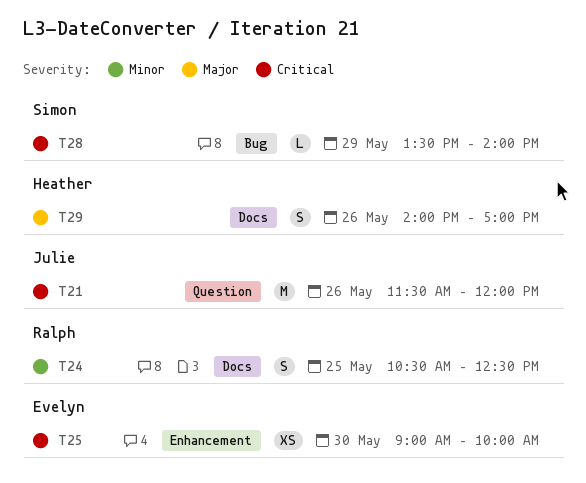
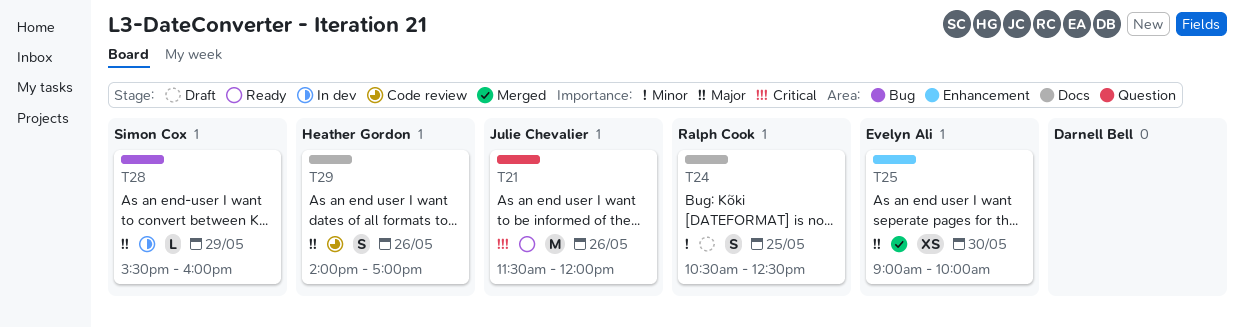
T25, priority: Critical -> Major
T28, priority: Critical -> Major
T28, begins: 13:30 -> 15:30
T28, ends: 14:00 -> 16:00

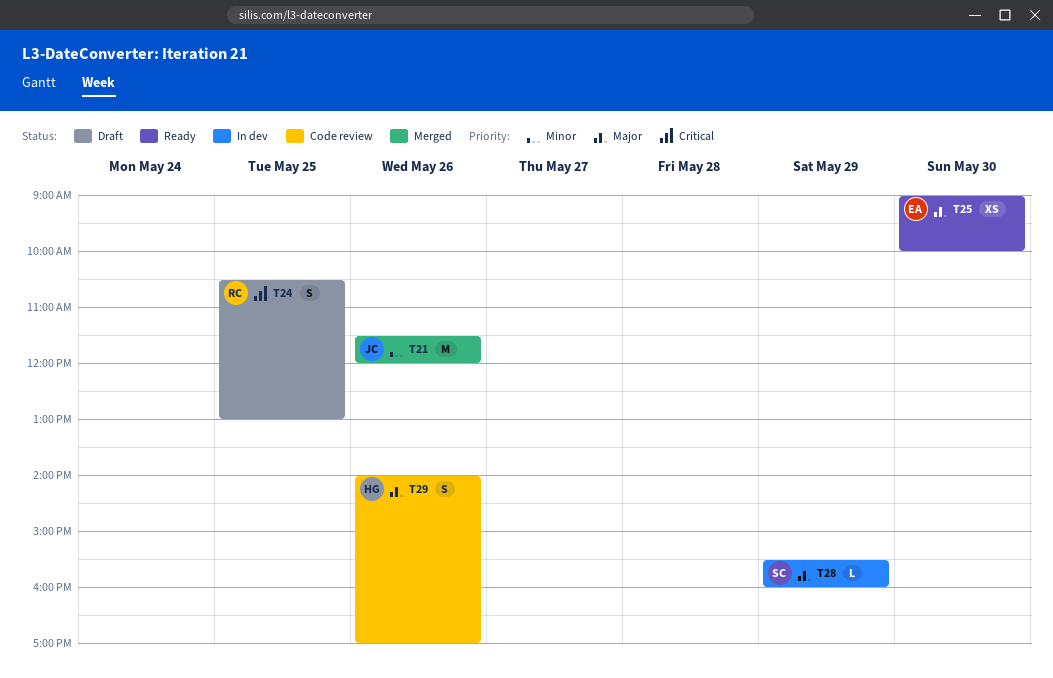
T21, status: Ready -> Merged
T21, priority: Critical -> Minor
T24, priority: Minor -> Critical
T24, ends: 12:30 -> 13:00
T25, status: Merged -> Ready

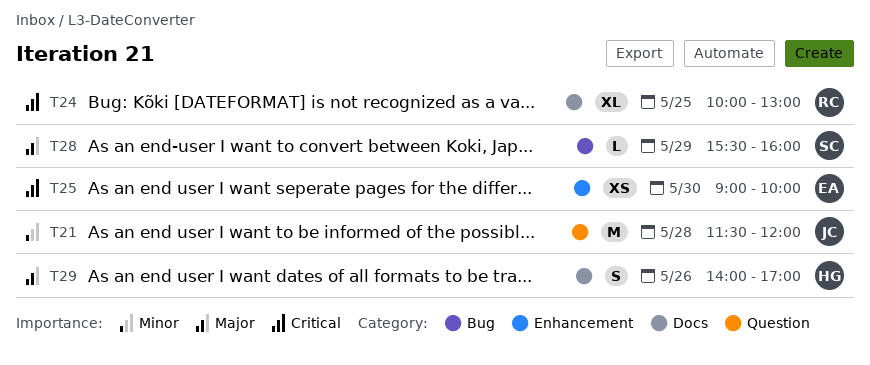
T21, day: May 26 -> May 28
T24, estimate: S -> XL
T24, begins: 10:30 -> 10:00
T25, priority: Major -> Critical

